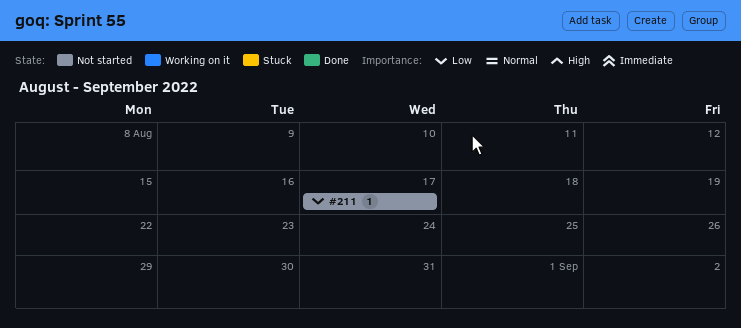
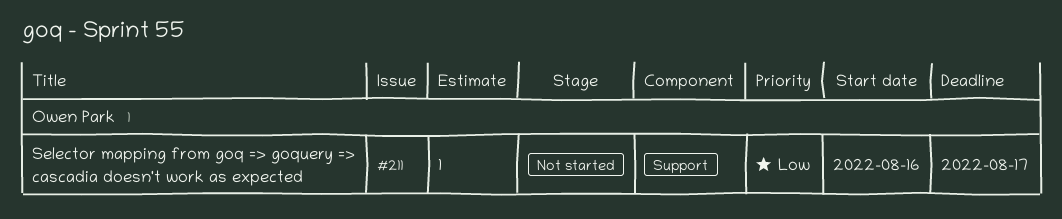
#211, start: Aug 17 -> Aug 16

